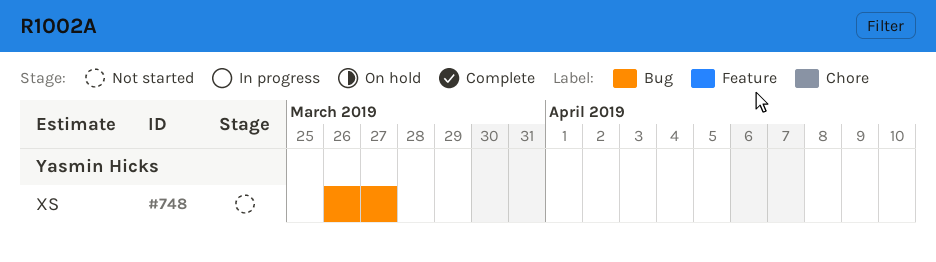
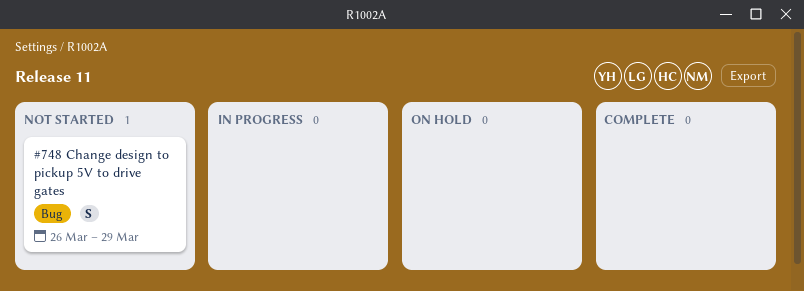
#748, estimate: XS -> S
#748, due: Mar 27 -> Mar 29

